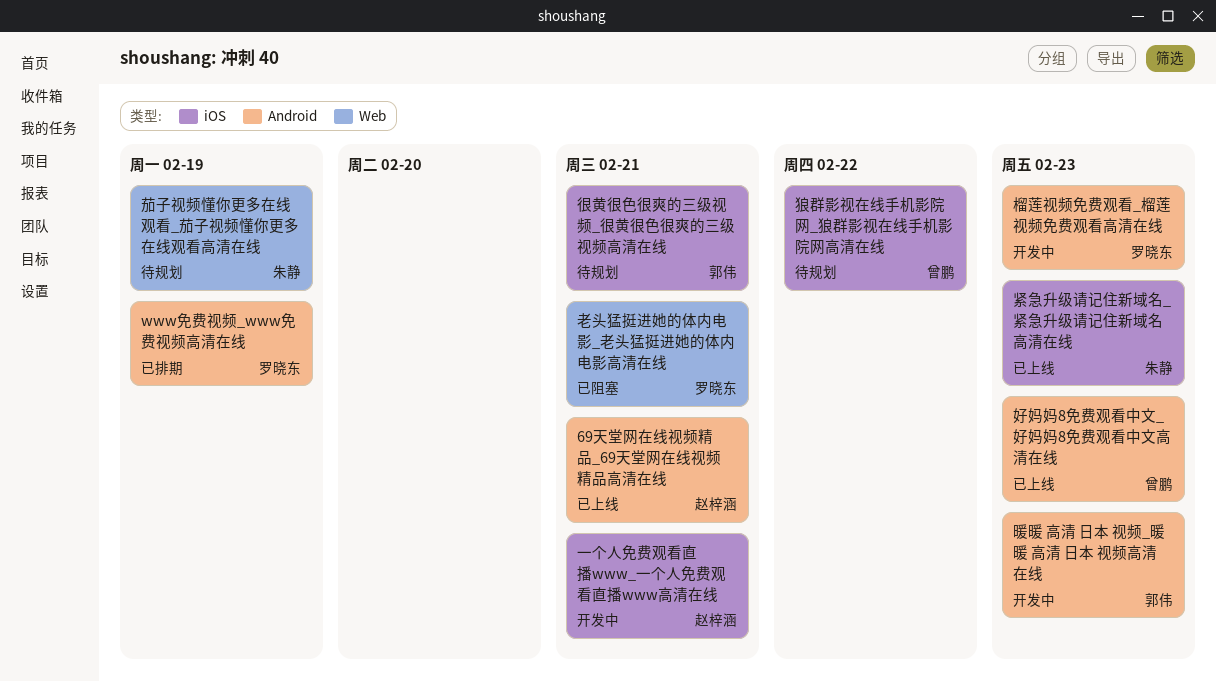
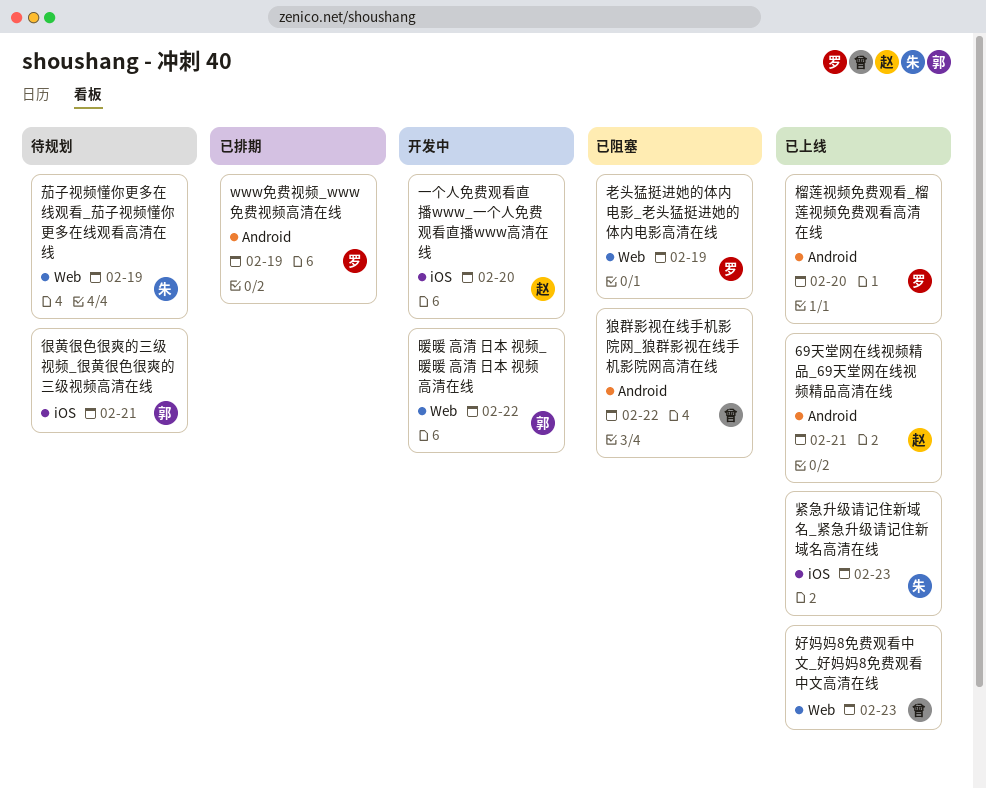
一个人免费观看直播www_一个人免费观看直播www高清在线, due: Feb 21 -> Feb 20
好妈妈8免费观看中文_好妈妈8免费观看中文高清在线, label: Android -> Web
暖暖 高清 日本 视频_暖暖 高清 日本 视频高清在线, label: Android -> Web
暖暖 高清 日本 视频_暖暖 高清 日本 视频高清在线, due: Feb 23 -> Feb 22
榴莲视频免费观看_榴莲视频免费观看高清在线, status: 开发中 -> 已上线
榴莲视频免费观看_榴莲视频免费观看高清在线, due: Feb 23 -> Feb 20
狼群影视在线手机影院网_狼群影视在线手机影院网高清在线, status: 待规划 -> 已阻塞
狼群影视在线手机影院网_狼群影视在线手机影院网高清在线, label: iOS -> Android
老头猛挺进她的体内电影_老头猛挺进她的体内电影高清在线, due: Feb 21 -> Feb 19

